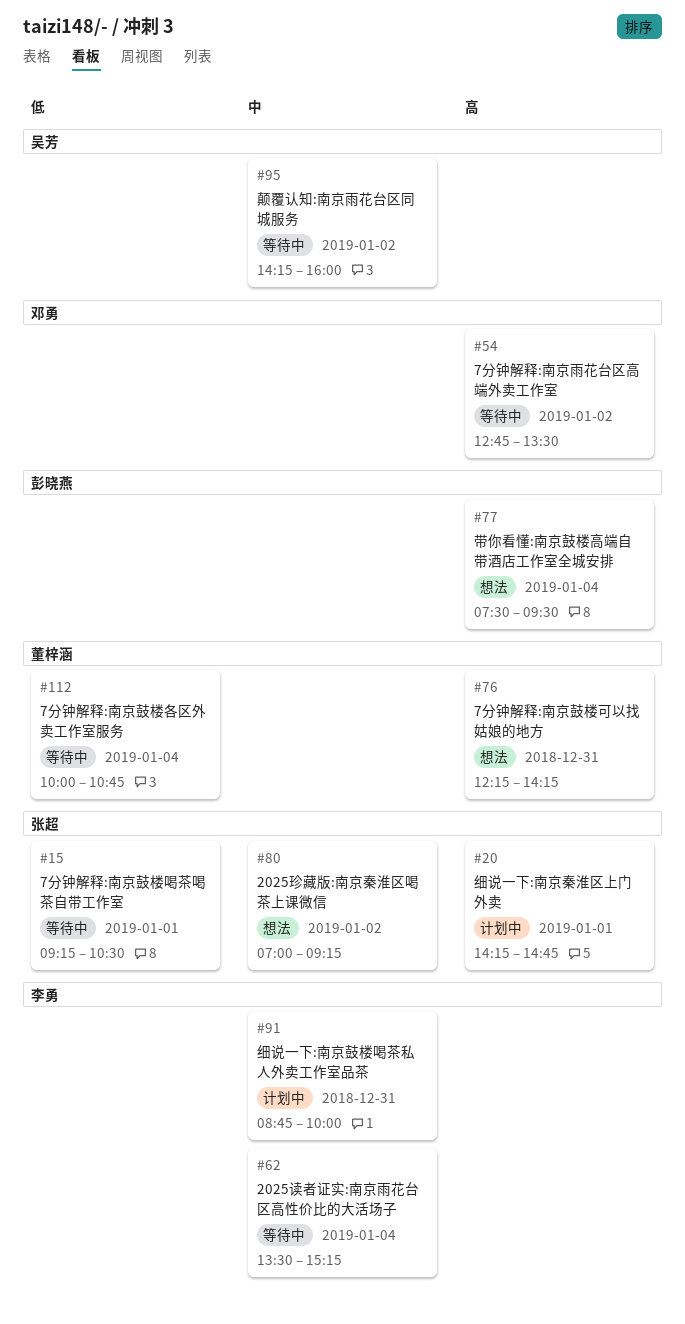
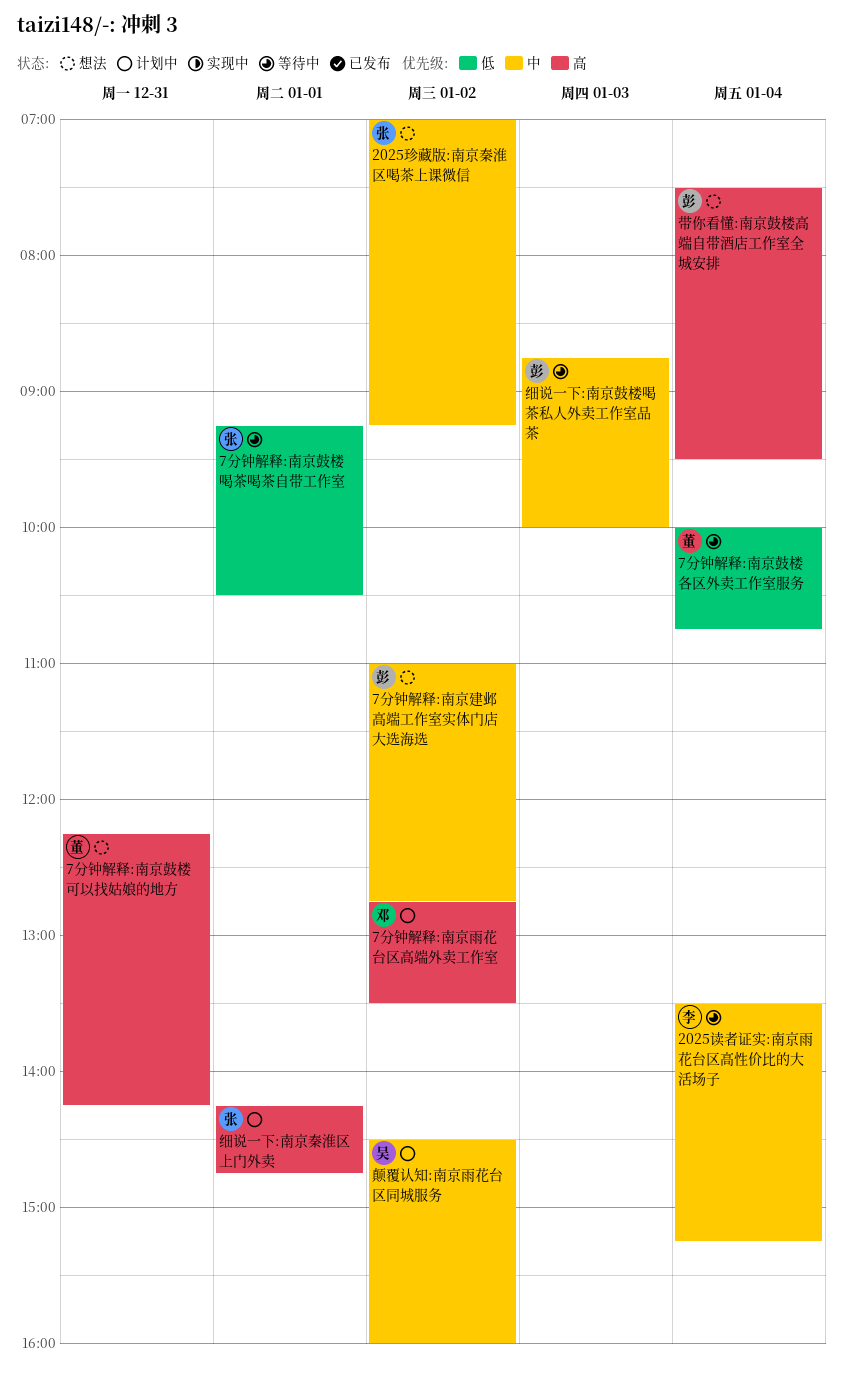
7分钟解释:南京建邺高端工作室实体门店大选海选: none -> present
7分钟解释:南京雨花台区高端外卖工作室, status: 等待中 -> 计划中
细说一下:南京鼓楼喝茶私人外卖工作室品茶, status: 计划中 -> 等待中
细说一下:南京鼓楼喝茶私人外卖工作室品茶, owner: 李勇 -> 彭晓燕
细说一下:南京鼓楼喝茶私人外卖工作室品茶, day: Dec 31 -> Jan 3
颠覆认知:南京雨花台区同城服务, status: 等待中 -> 计划中
颠覆认知:南京雨花台区同城服务, begins: 14:15 -> 14:30

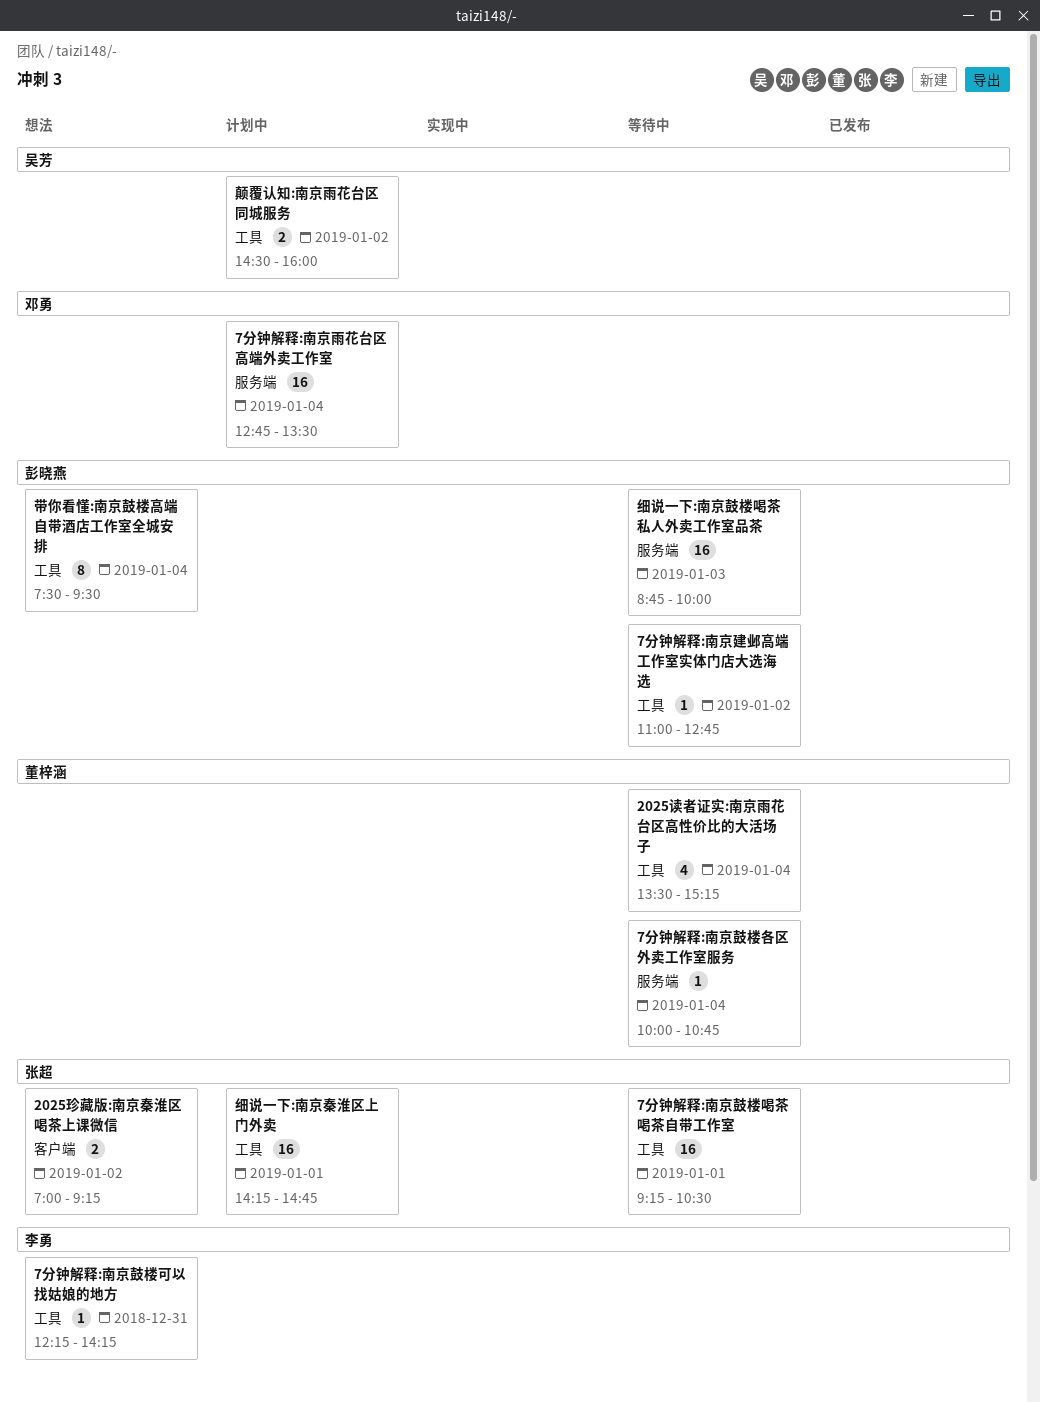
2025读者证实:南京雨花台区高性价比的大活场子, owner: 李勇 -> 董梓涵
7分钟解释:南京建邺高端工作室实体门店大选海选, status: 想法 -> 等待中
7分钟解释:南京雨花台区高端外卖工作室, day: Jan 2 -> Jan 4
7分钟解释:南京鼓楼可以找姑娘的地方, owner: 董梓涵 -> 李勇

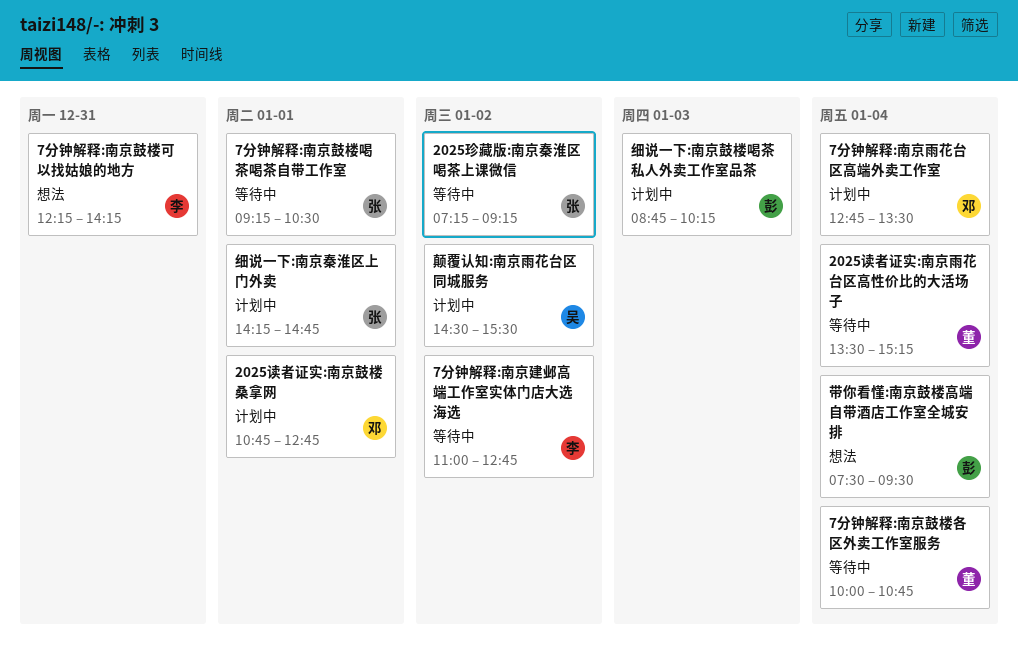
2025珍藏版:南京秦淮区喝茶上课微信, status: 想法 -> 等待中
2025珍藏版:南京秦淮区喝茶上课微信, begins: 07:00 -> 07:15
2025读者证实:南京鼓楼桑拿网: none -> present
7分钟解释:南京建邺高端工作室实体门店大选海选, owner: 彭晓燕 -> 李勇
细说一下:南京鼓楼喝茶私人外卖工作室品茶, status: 等待中 -> 计划中
细说一下:南京鼓楼喝茶私人外卖工作室品茶, ends: 10:00 -> 10:15
颠覆认知:南京雨花台区同城服务, ends: 16:00 -> 15:30

